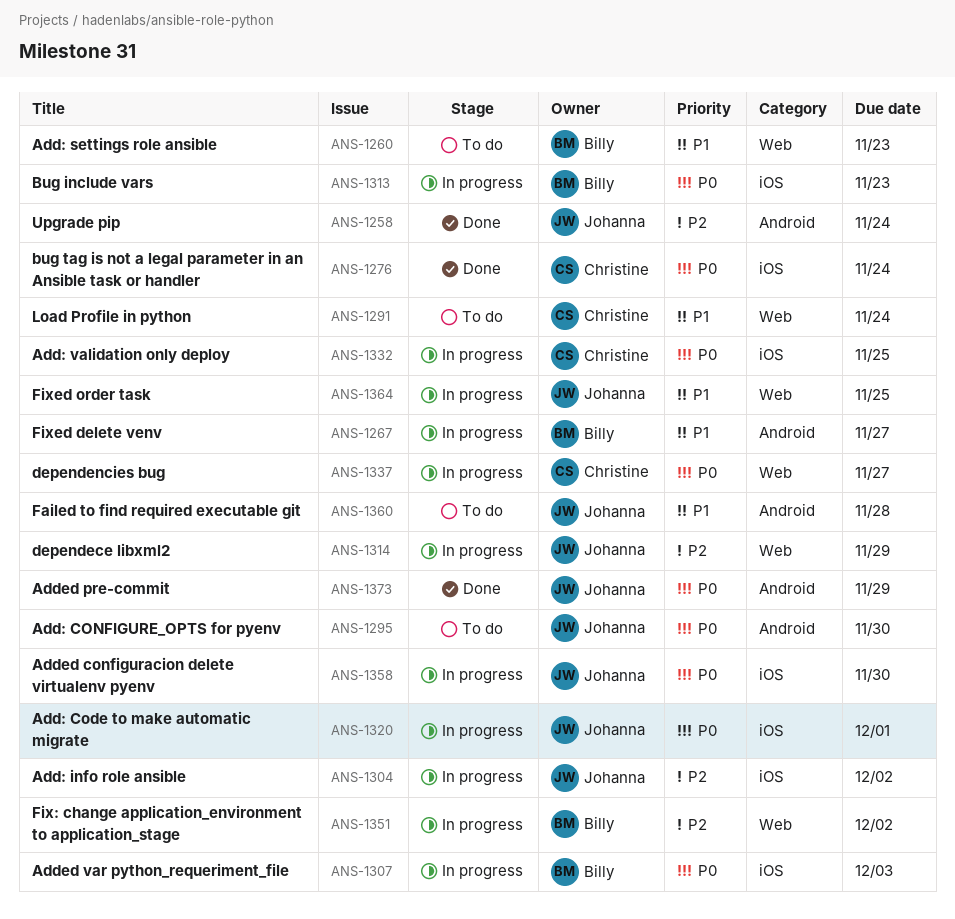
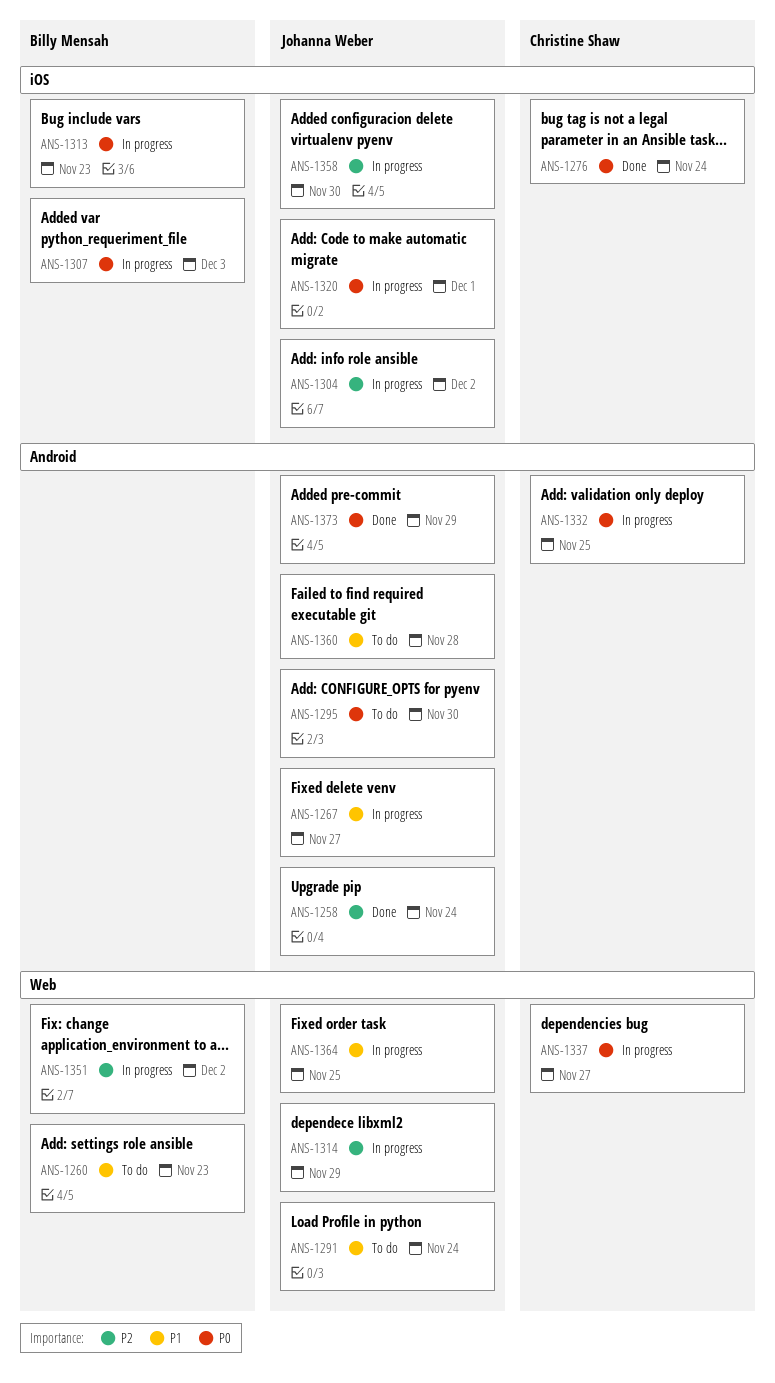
ANS-1267, owner: Billy Mensah -> Johanna Weber
ANS-1291, owner: Christine Shaw -> Johanna Weber
ANS-1332, label: iOS -> Android
ANS-1358, priority: P0 -> P2

